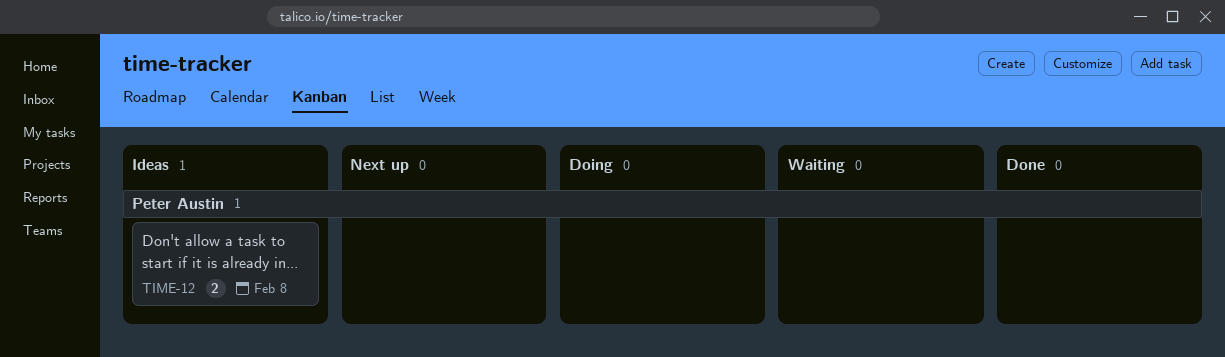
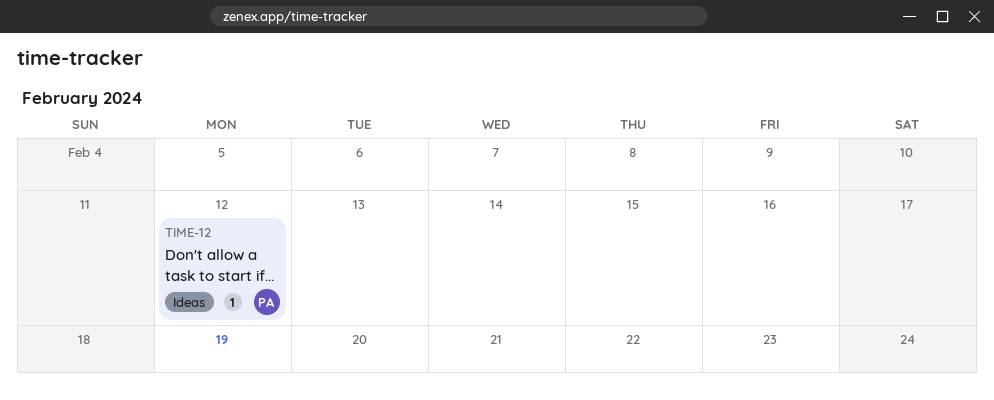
TIME-12, estimate: 2 -> 1
TIME-12, due: Feb 8 -> Feb 12

